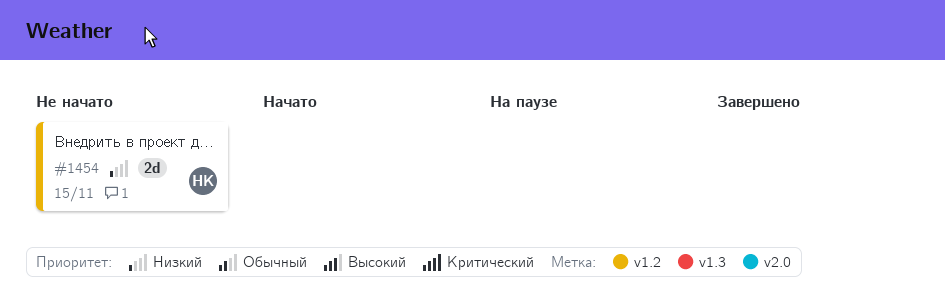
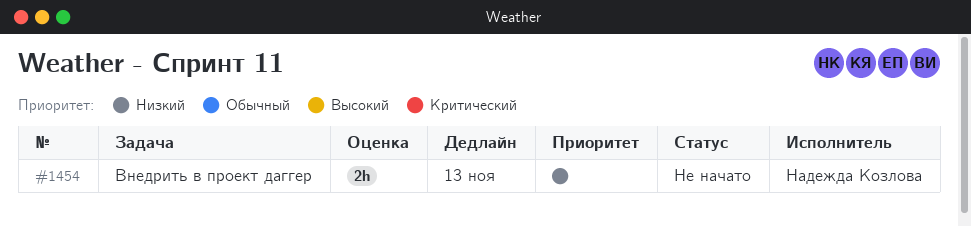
#1454, estimate: 2d -> 2h
#1454, due: Nov 15 -> Nov 13

